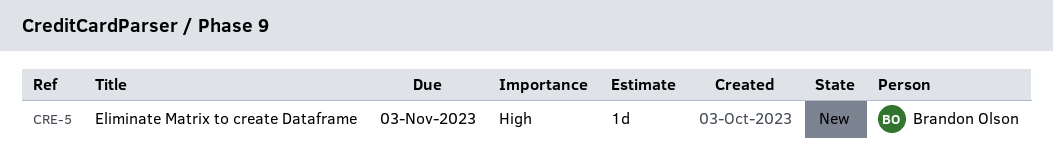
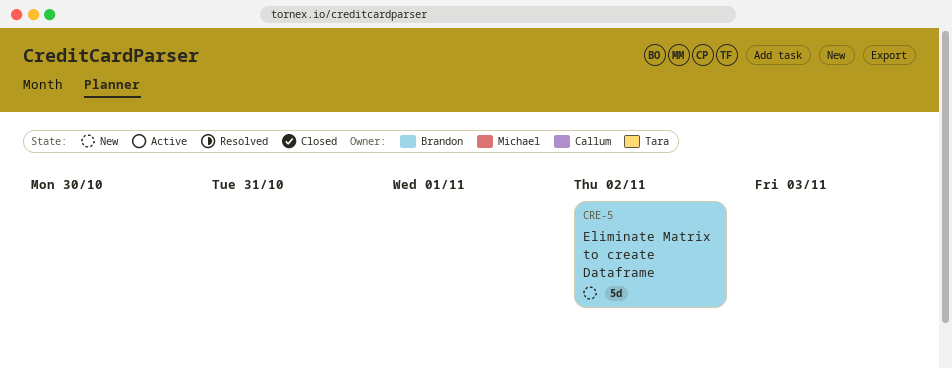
CRE-5, estimate: 1d -> 5d
CRE-5, due: Nov 3 -> Nov 2

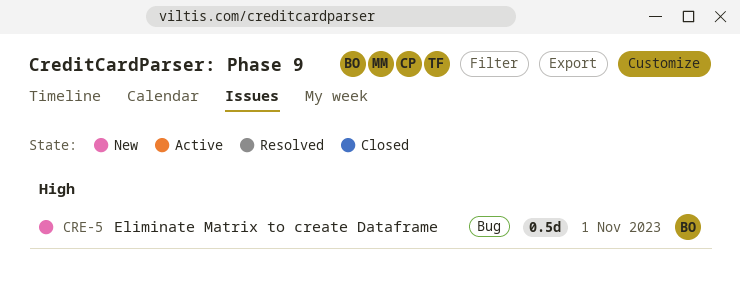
CRE-5, estimate: 5d -> 0.5d
CRE-5, due: Nov 2 -> Nov 1

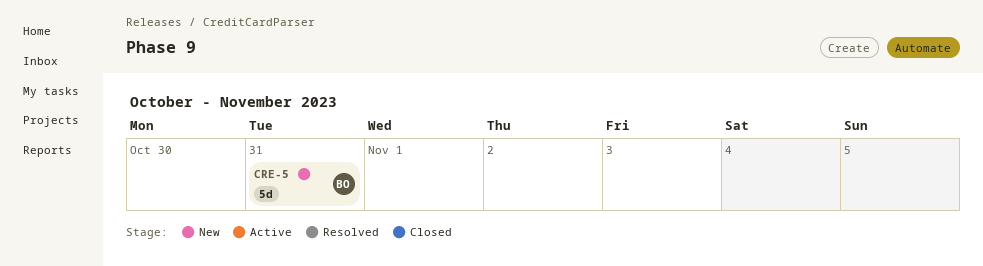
CRE-5, estimate: 0.5d -> 5d
CRE-5, due: Nov 1 -> Oct 31

